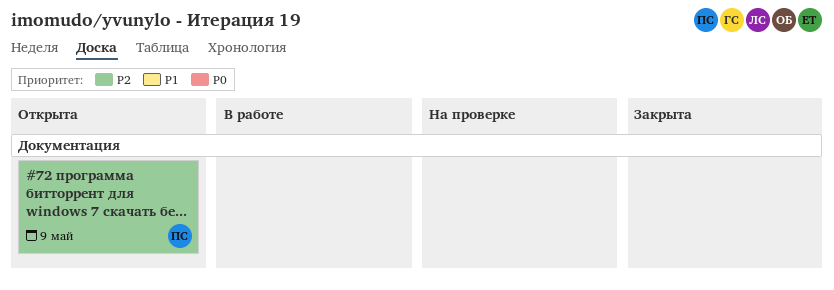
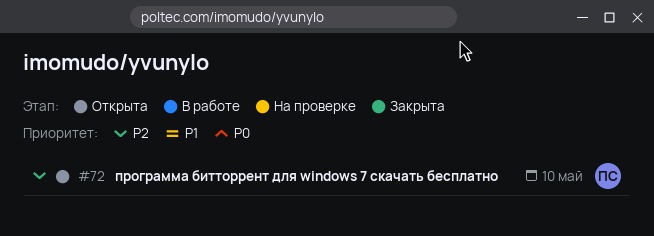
#72, due: May 9 -> May 10

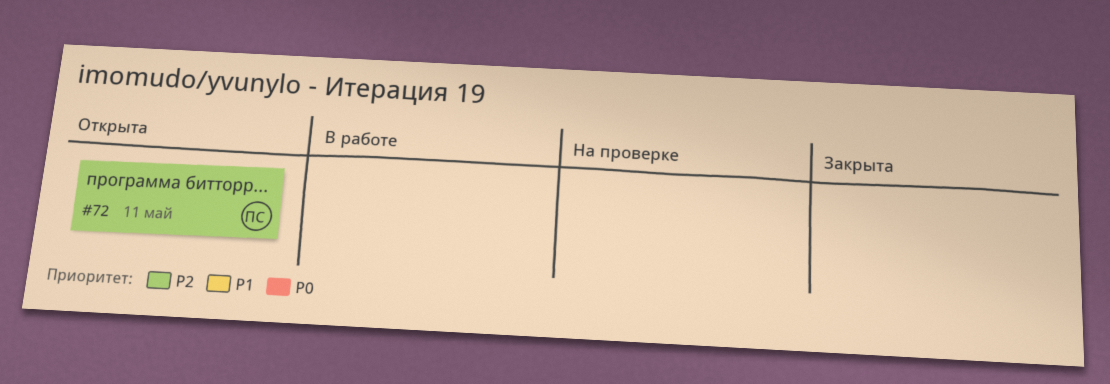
#72, due: May 10 -> May 11

